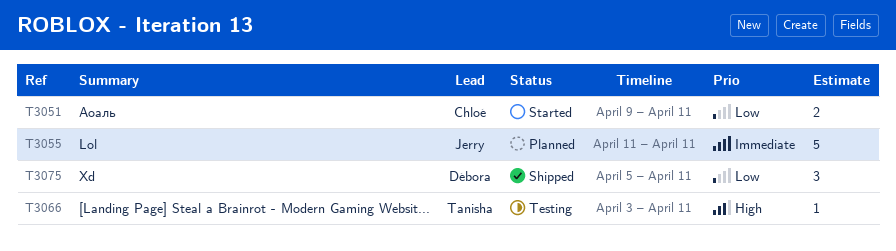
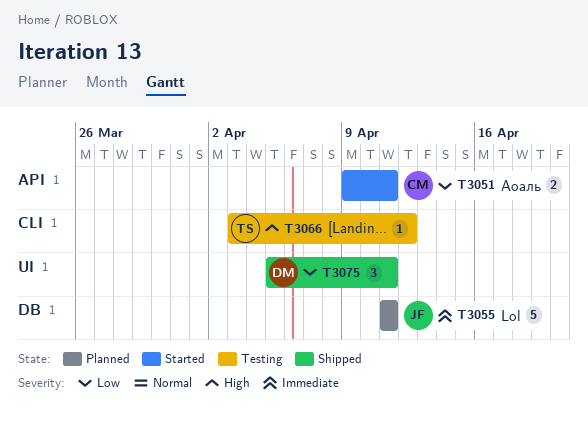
T3066, due: Apr 11 -> Apr 12

